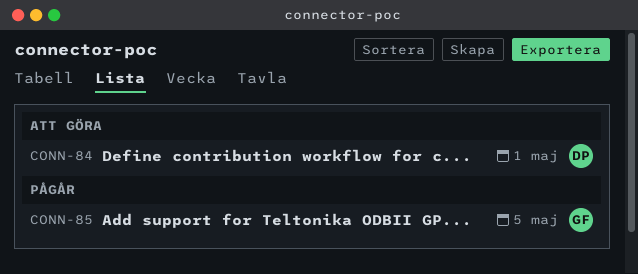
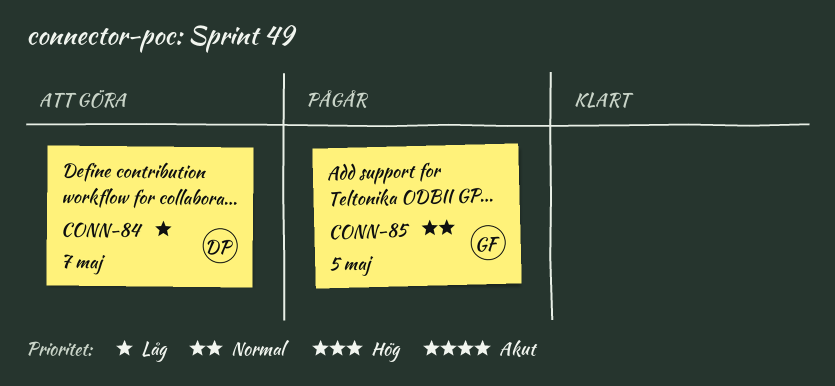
CONN-84, due: May 1 -> May 7

